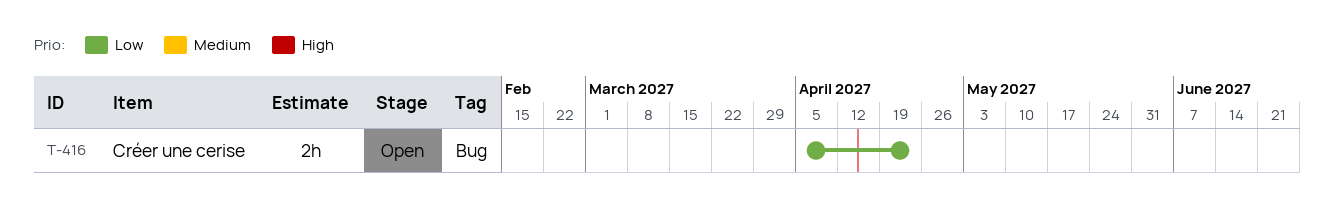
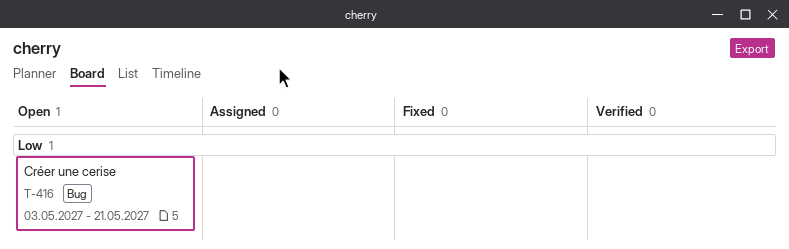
T-416, start: Apr 5 -> May 3
T-416, due: Apr 23 -> May 21

